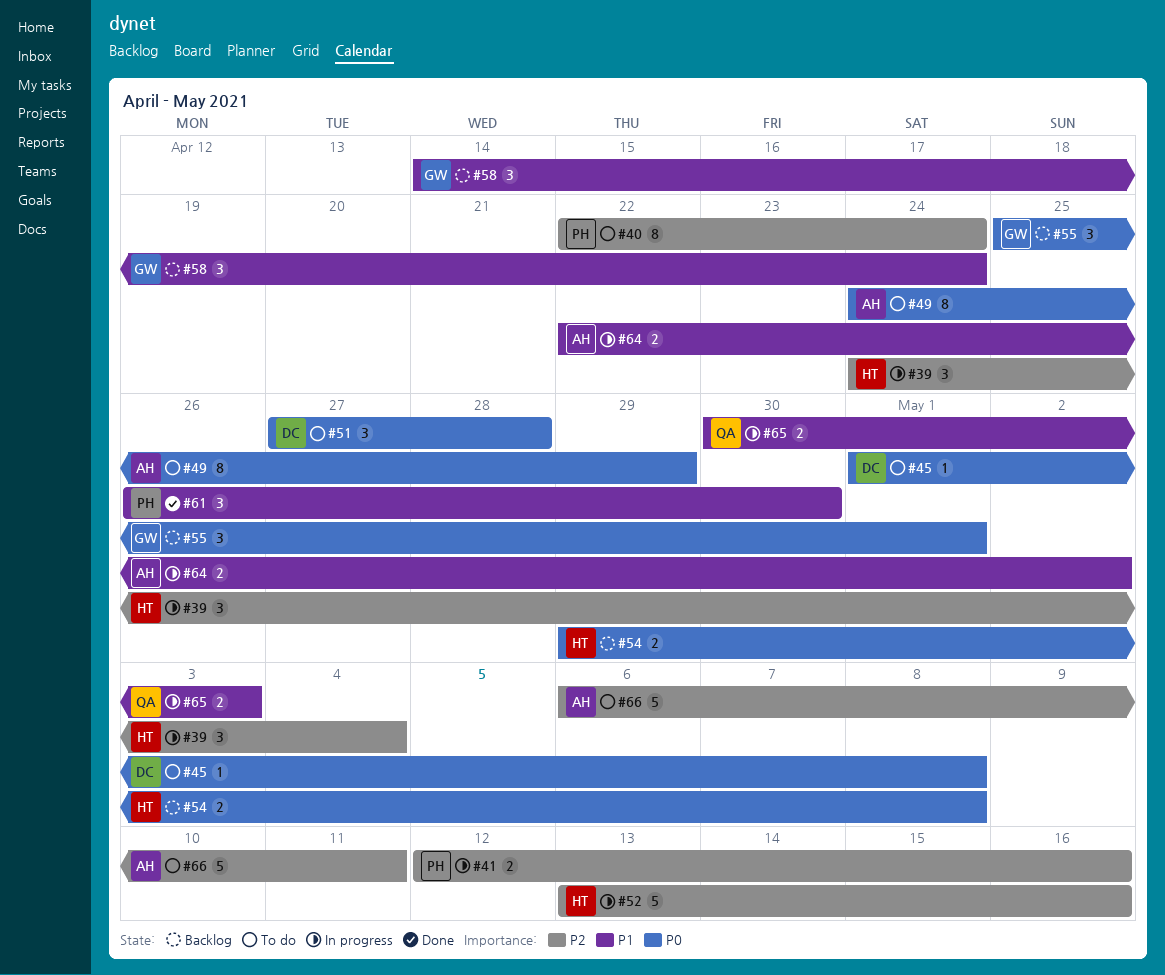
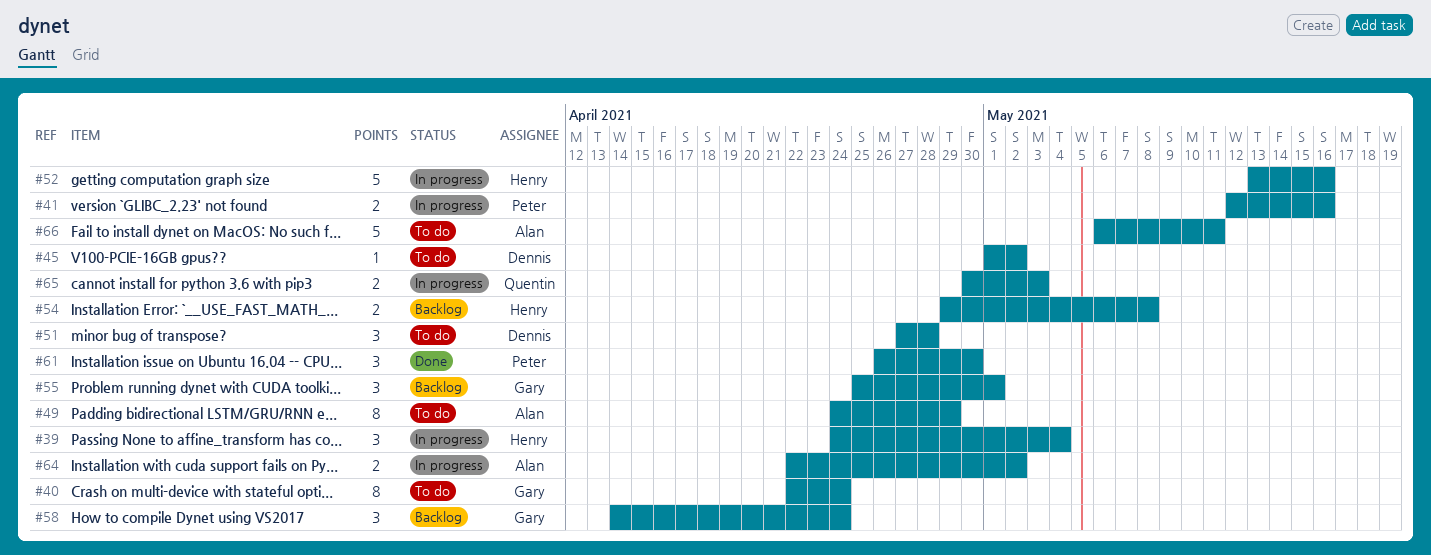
#40, owner: Peter -> Gary
#45, due: May 8 -> May 2

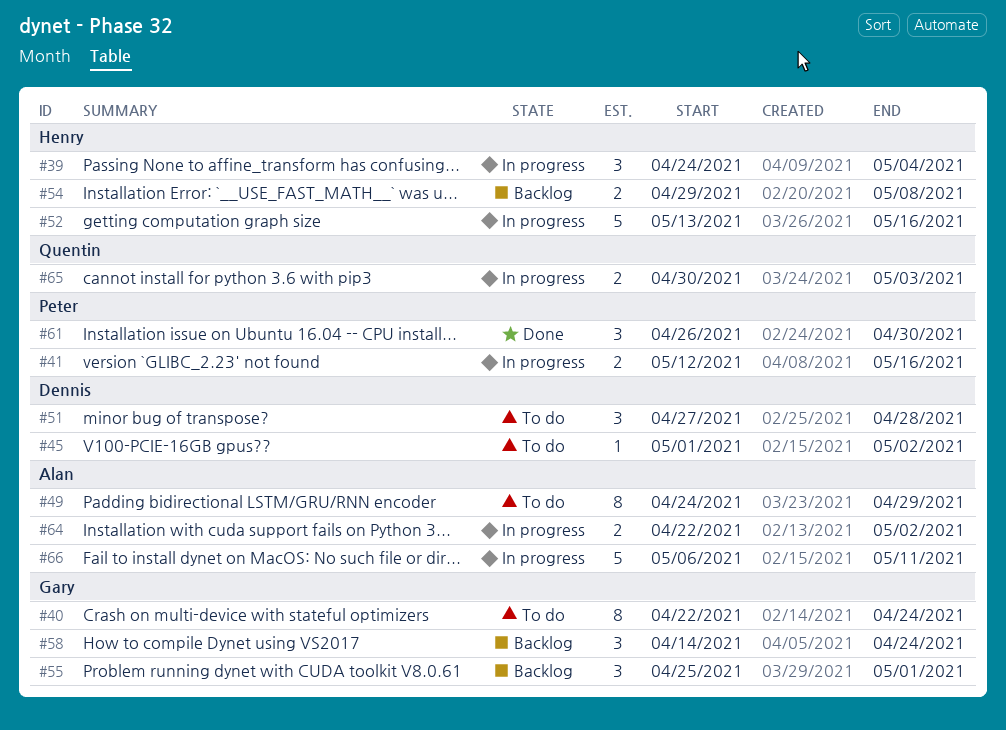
#66, status: To do -> In progress

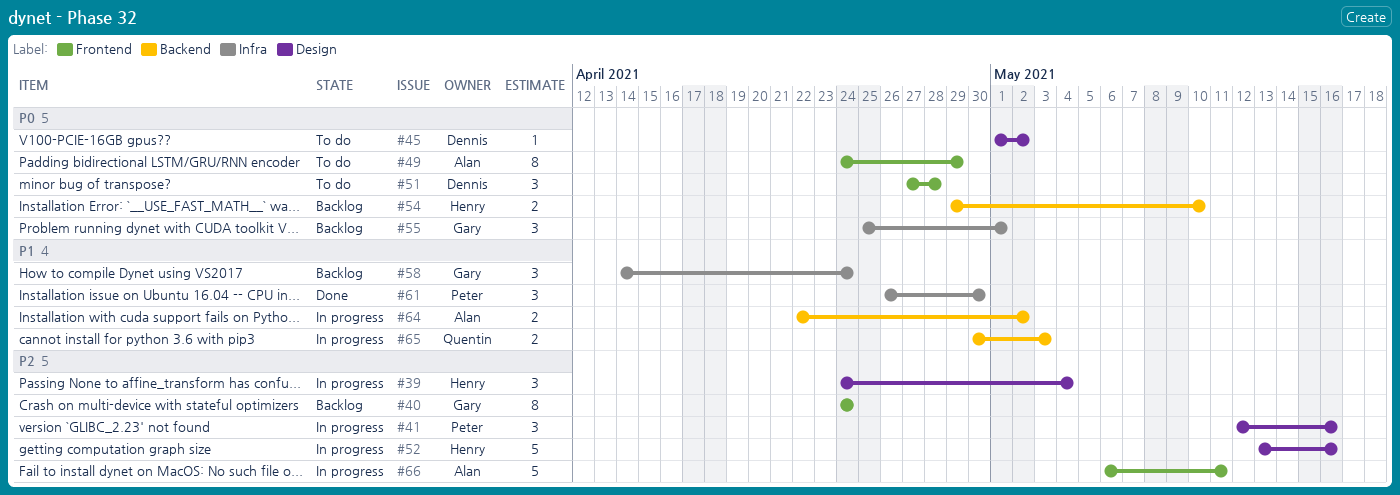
#40, status: To do -> Backlog
#40, start: Apr 22 -> Apr 24
#41, estimate: 2 -> 3
#54, due: May 8 -> May 10

